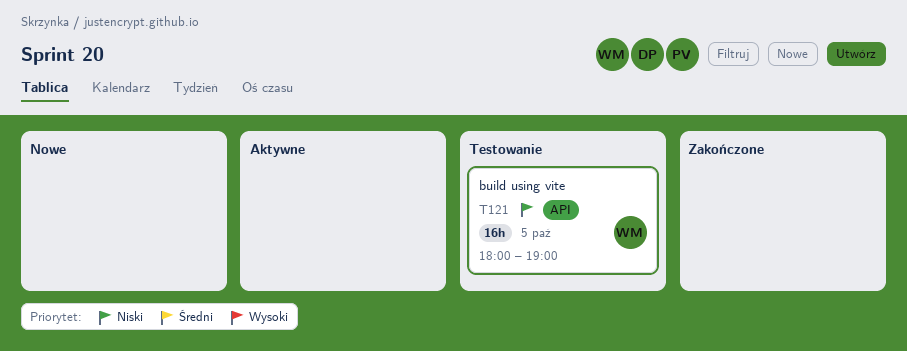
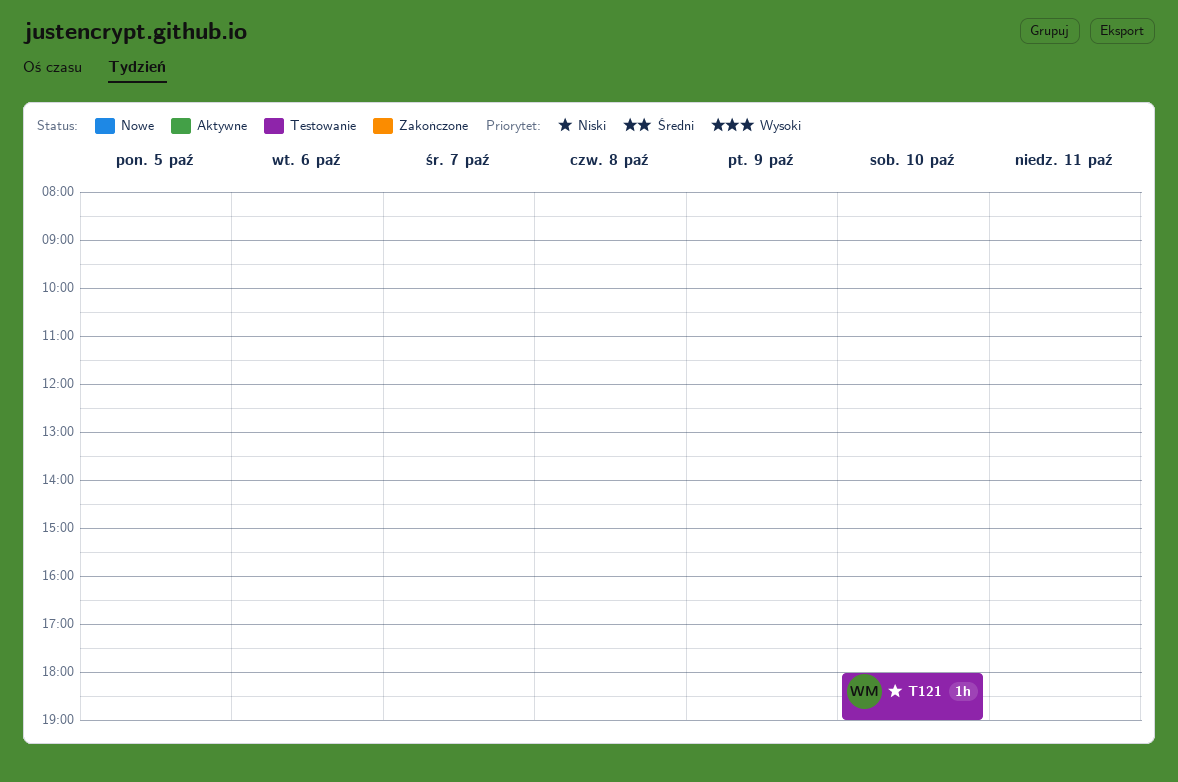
T121, estimate: 16h -> 1h
T121, day: Oct 5 -> Oct 10

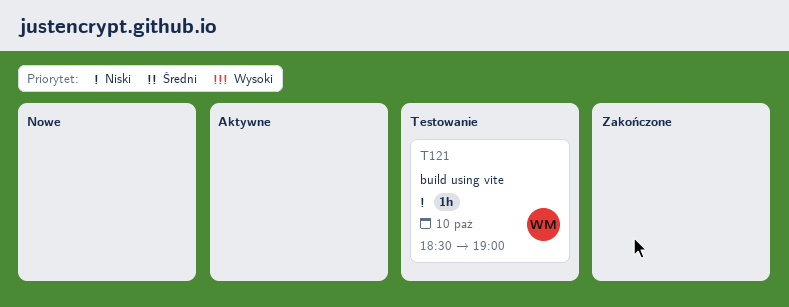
T121, begins: 18:00 -> 18:30

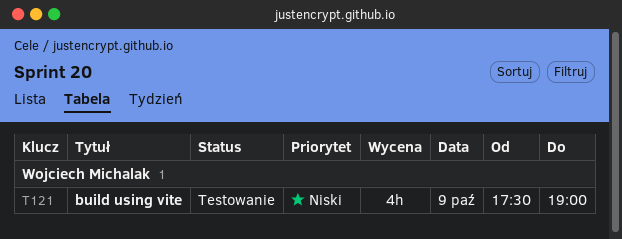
T121, estimate: 1h -> 4h
T121, day: Oct 10 -> Oct 9
T121, begins: 18:30 -> 17:30

